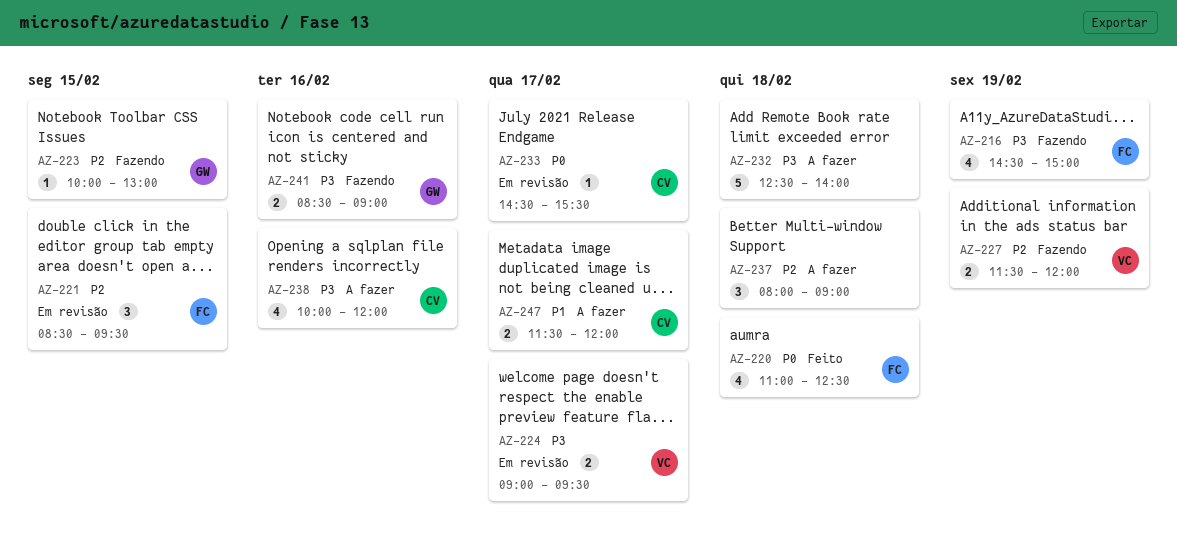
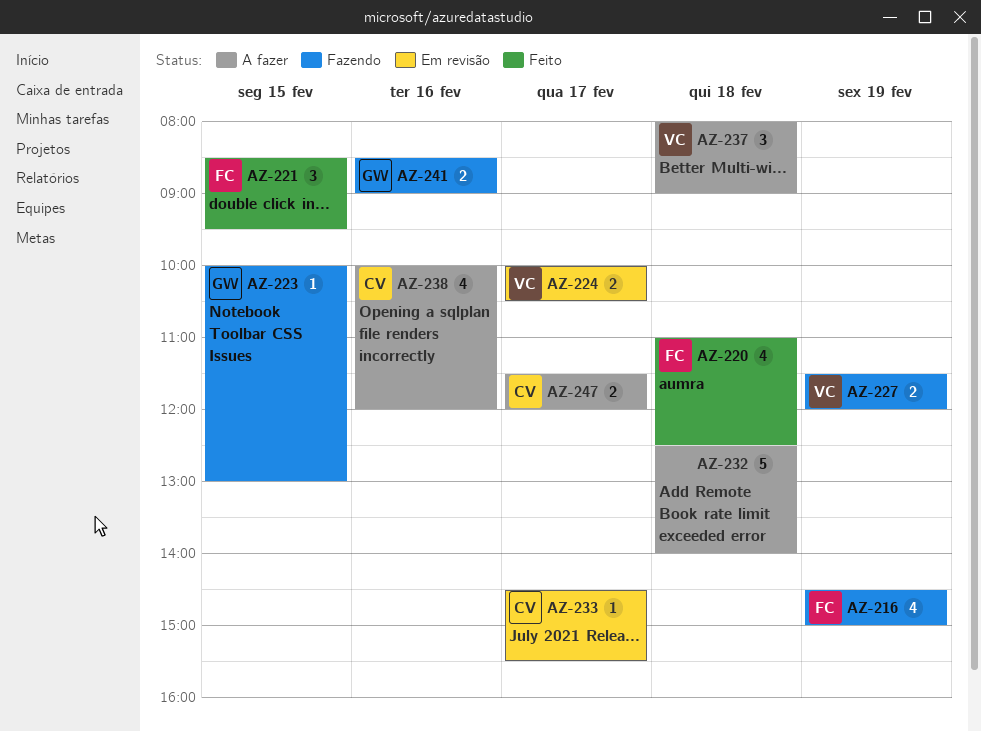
AZ-221, status: Em revisão -> Feito
AZ-224, begins: 09:00 -> 10:00
AZ-224, ends: 09:30 -> 10:30
AZ-237, owner: none -> VC

